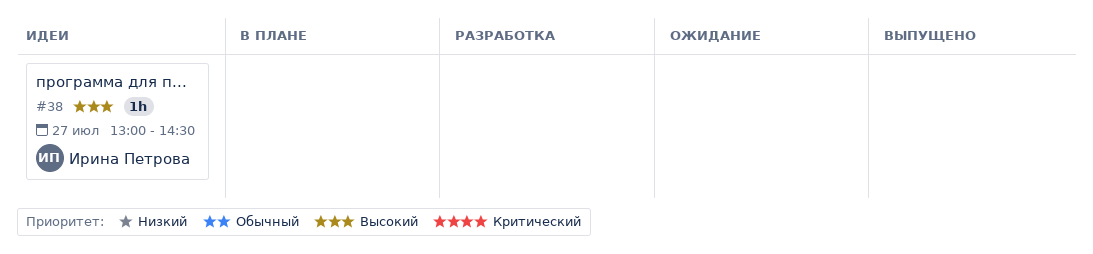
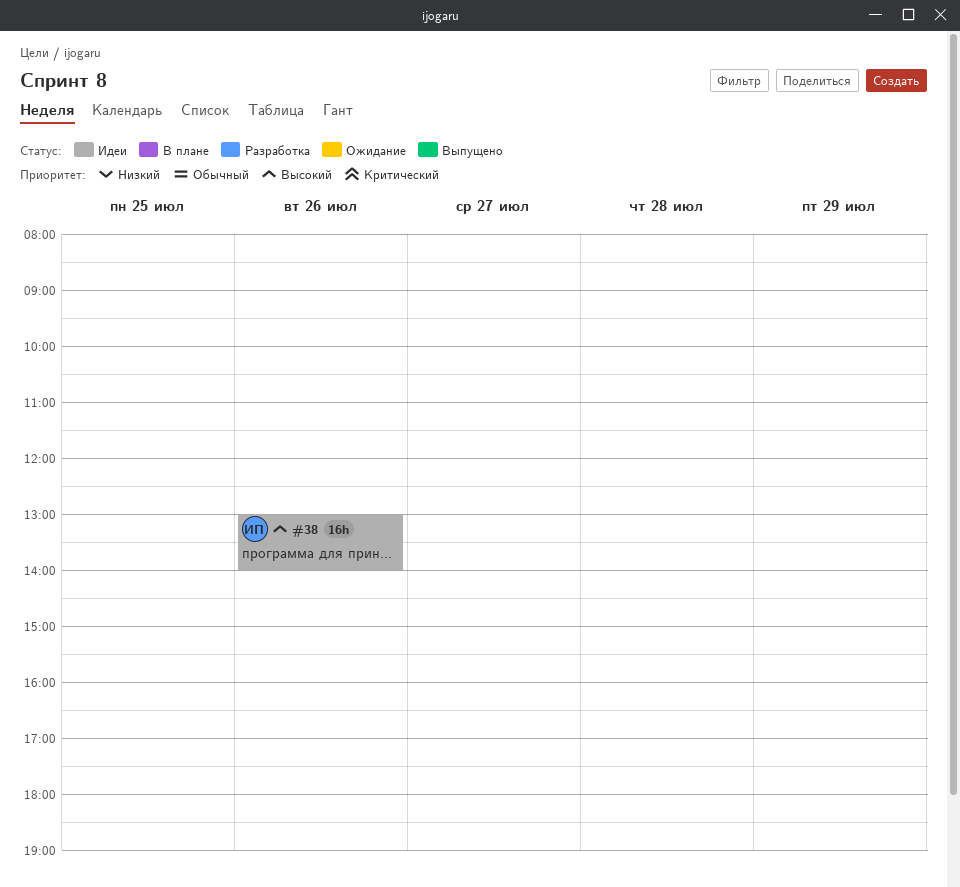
#38, estimate: 1h -> 16h
#38, day: Jul 27 -> Jul 26
#38, ends: 14:30 -> 14:00

